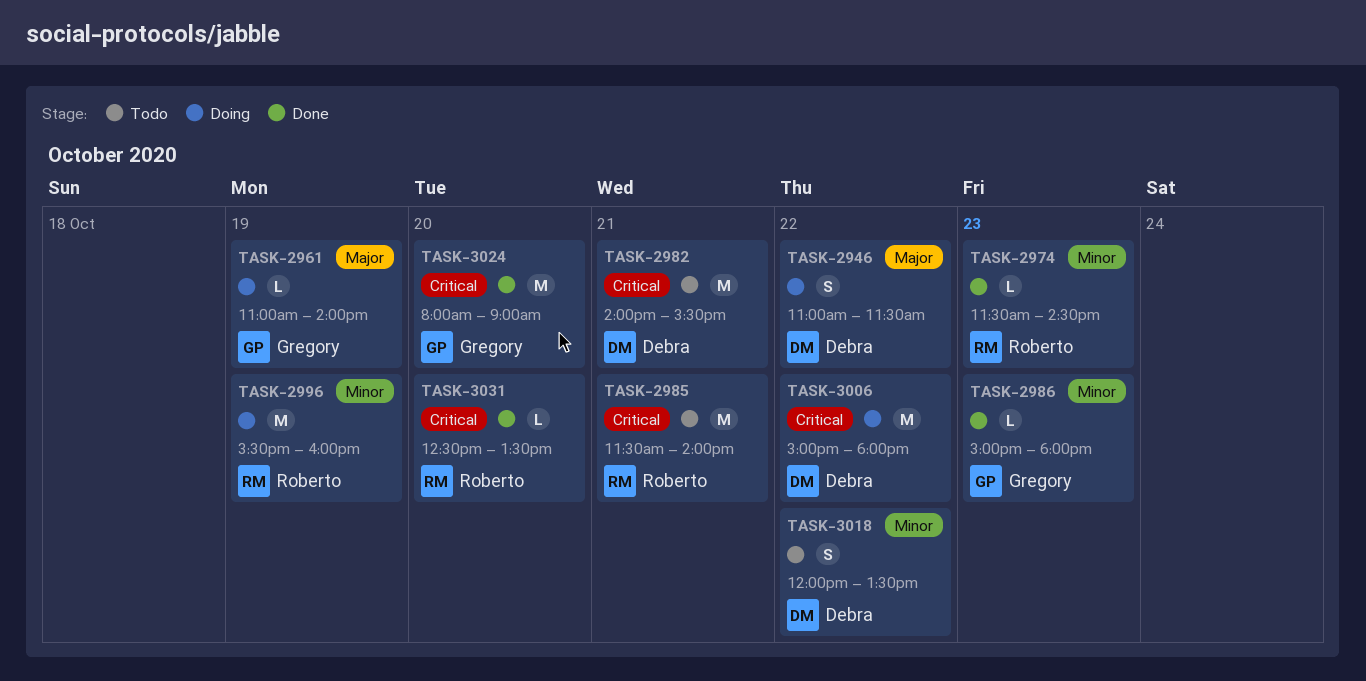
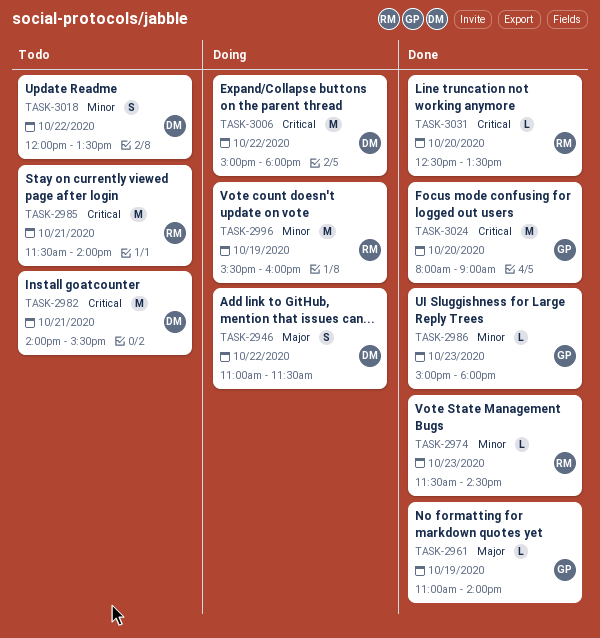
TASK-2961, status: Doing -> Done

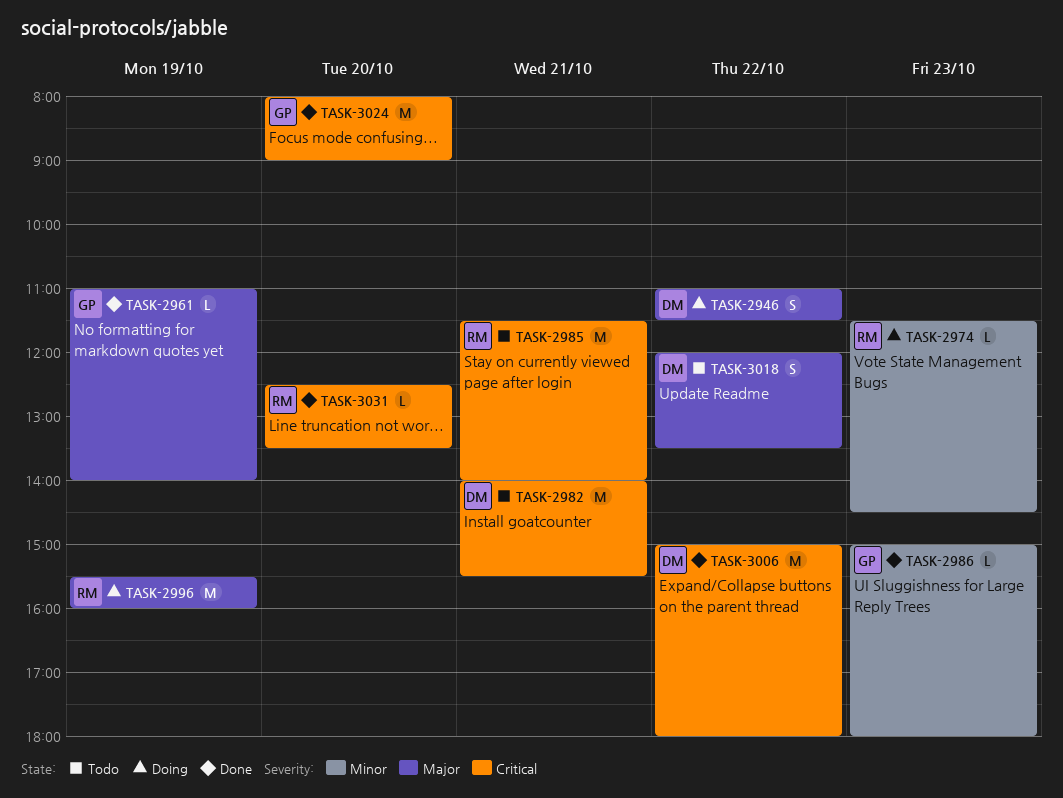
TASK-2974, status: Done -> Doing
TASK-2996, priority: Minor -> Major
TASK-3006, status: Doing -> Done
TASK-3018, priority: Minor -> Major

